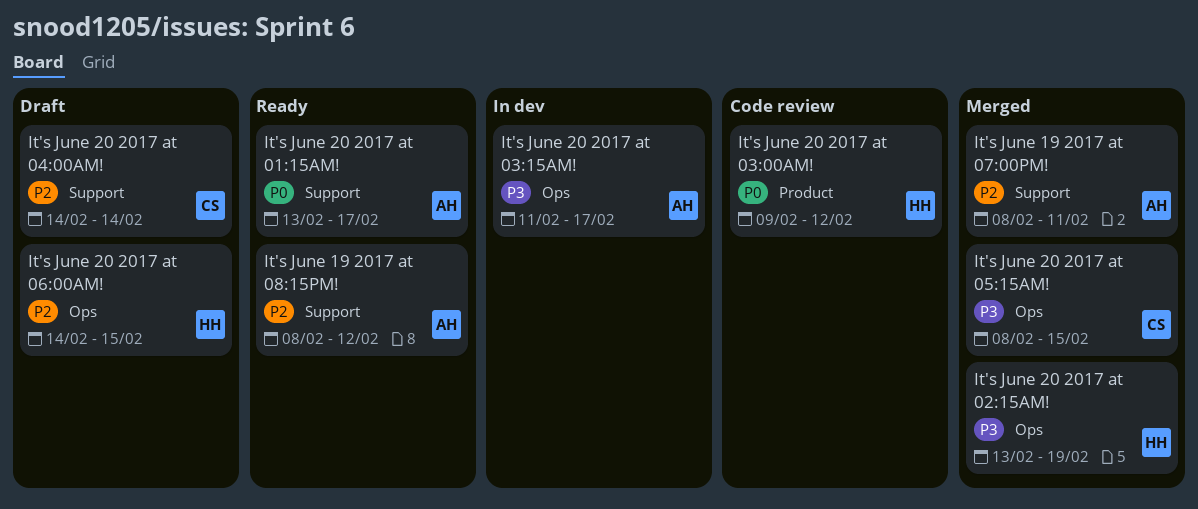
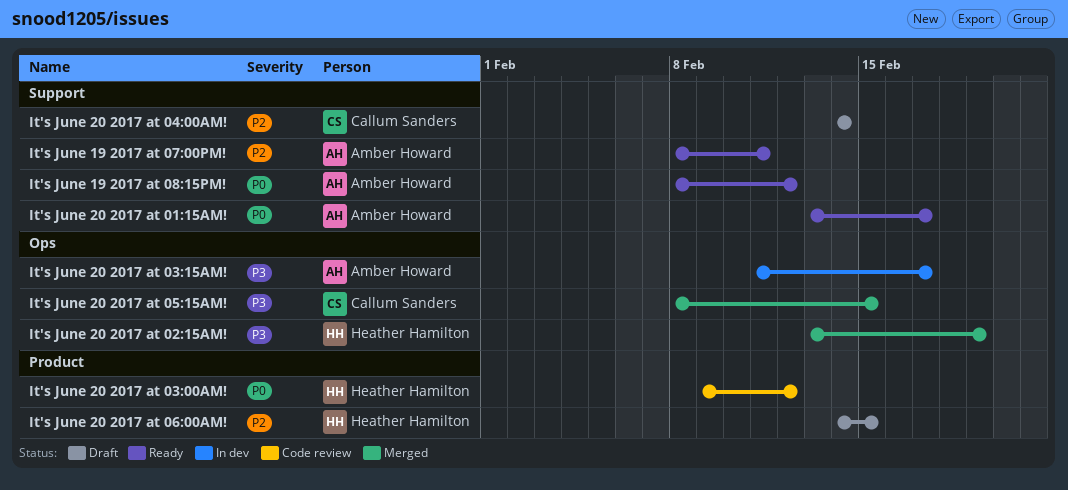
It's June 19 2017 at 07:00PM!, status: Merged -> Ready
It's June 19 2017 at 08:15PM!, priority: P2 -> P0
It's June 20 2017 at 06:00AM!, label: Ops -> Product

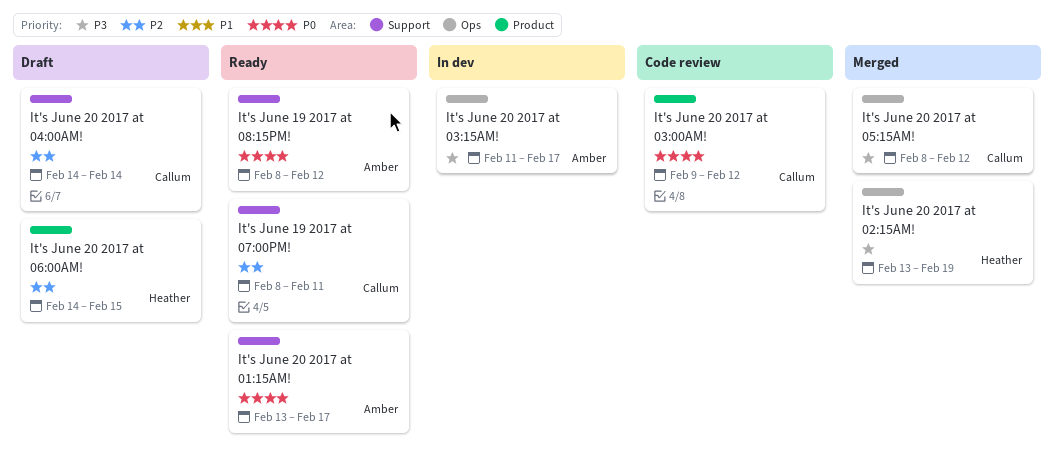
It's June 19 2017 at 07:00PM!, owner: Amber Howard -> Callum Sanders
It's June 20 2017 at 03:00AM!, owner: Heather Hamilton -> Callum Sanders
It's June 20 2017 at 05:15AM!, due: Feb 15 -> Feb 12

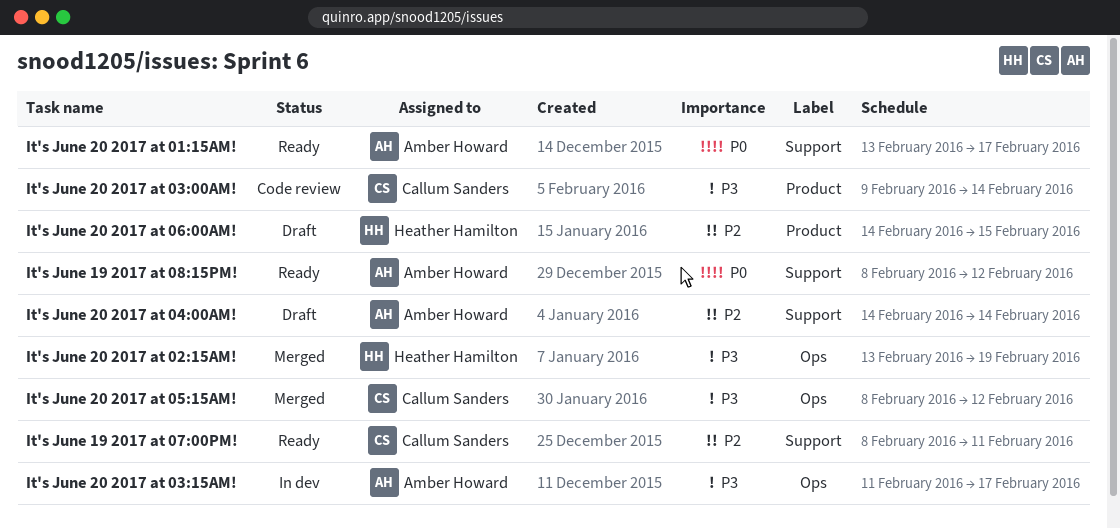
It's June 20 2017 at 03:00AM!, priority: P0 -> P3
It's June 20 2017 at 03:00AM!, due: Feb 12 -> Feb 14
It's June 20 2017 at 04:00AM!, owner: Callum Sanders -> Amber Howard

